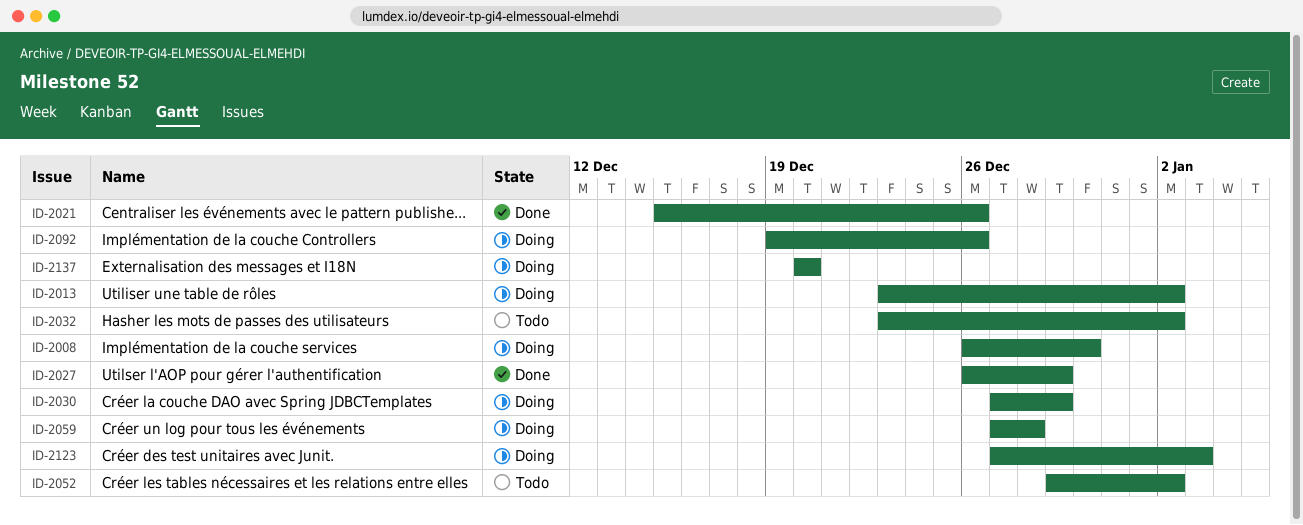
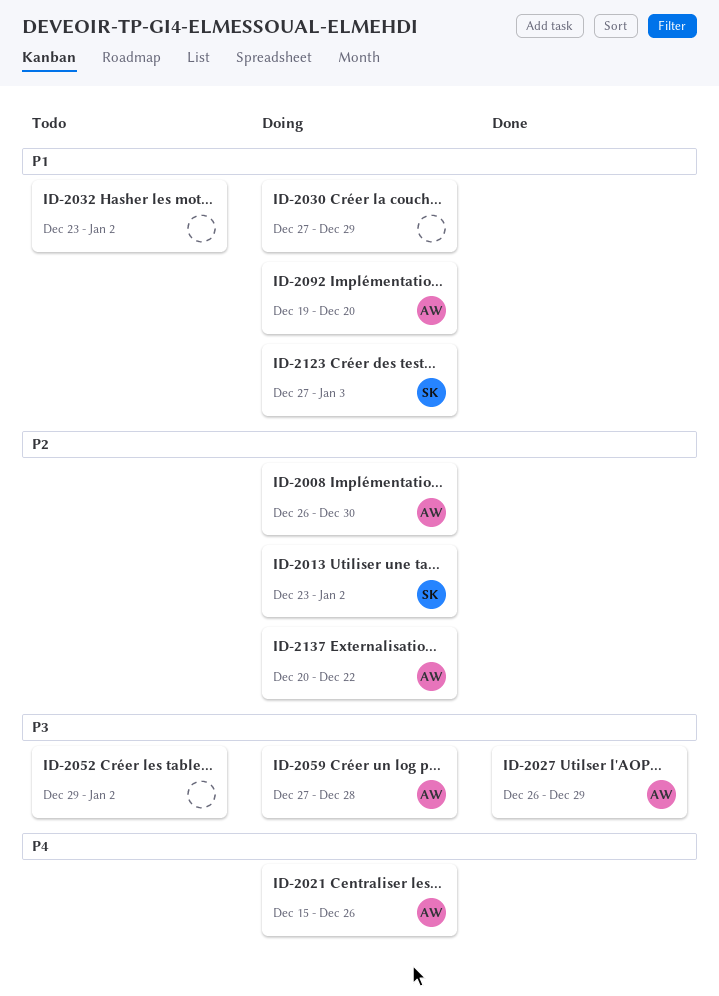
ID-2021, status: Done -> Doing
ID-2092, due: Dec 26 -> Dec 20
ID-2137, due: Dec 20 -> Dec 22

